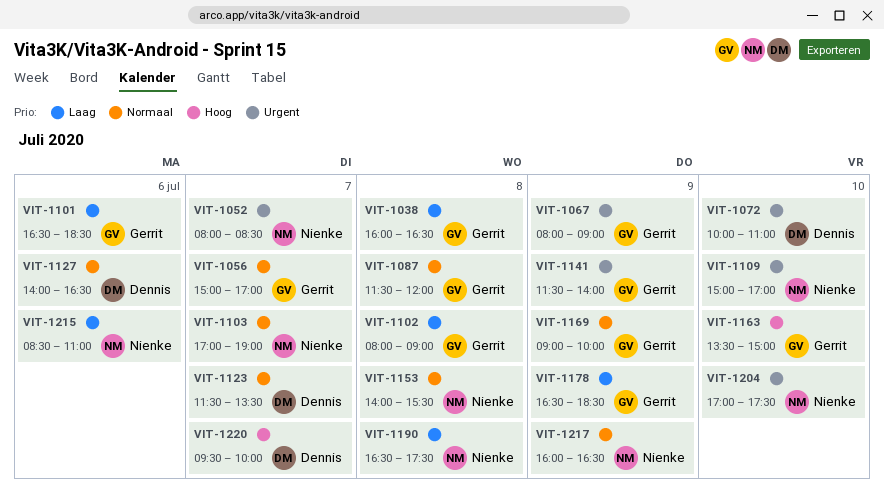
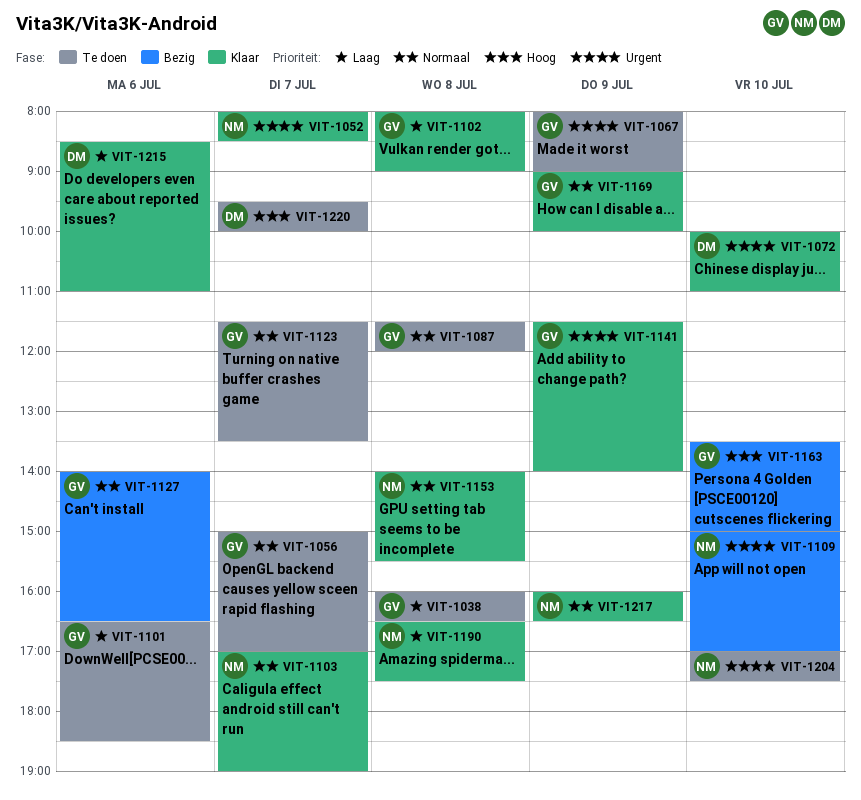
VIT-1123, owner: Dennis -> Gerrit
VIT-1127, owner: Dennis -> Gerrit
VIT-1178: present -> none
VIT-1215, owner: Nienke -> Dennis

